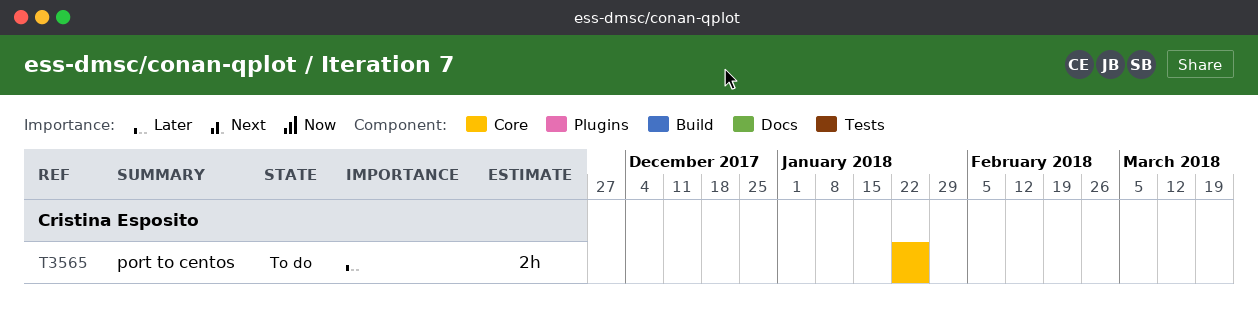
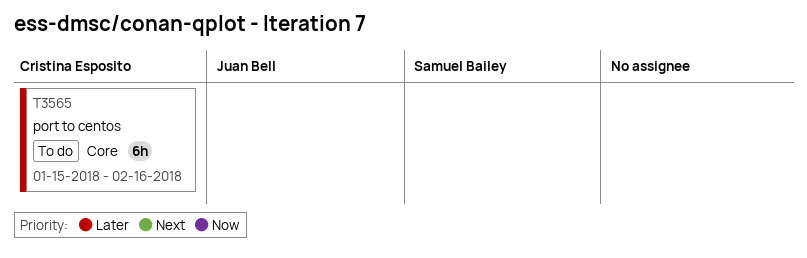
T3565, estimate: 2h -> 6h
T3565, start: Jan 22 -> Jan 15
T3565, due: Jan 26 -> Feb 16

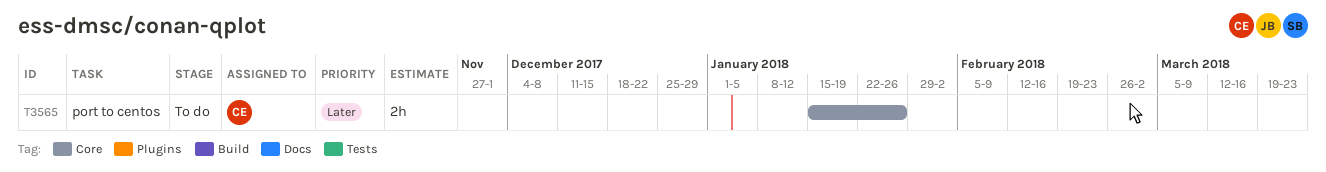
T3565, estimate: 6h -> 2h
T3565, due: Feb 16 -> Jan 26

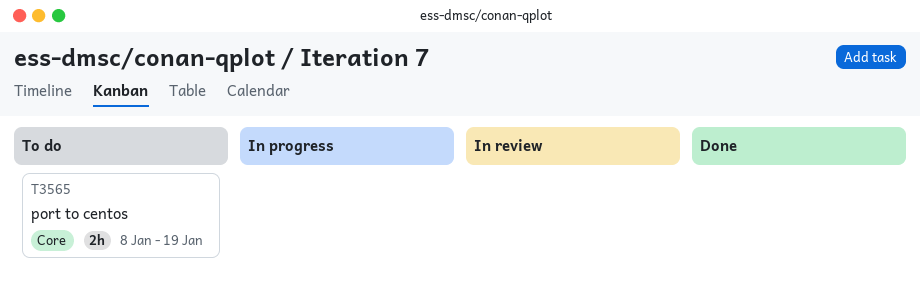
T3565, start: Jan 15 -> Jan 8
T3565, due: Jan 26 -> Jan 19

